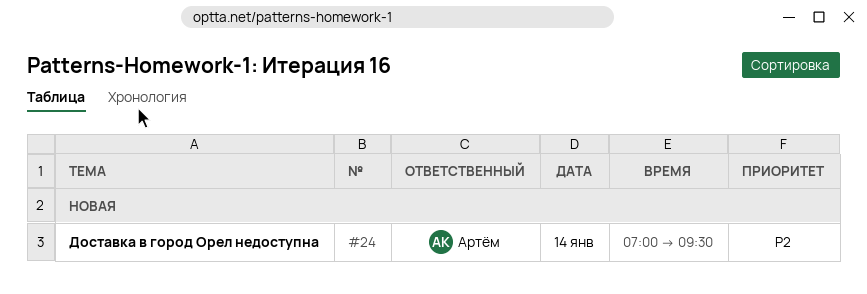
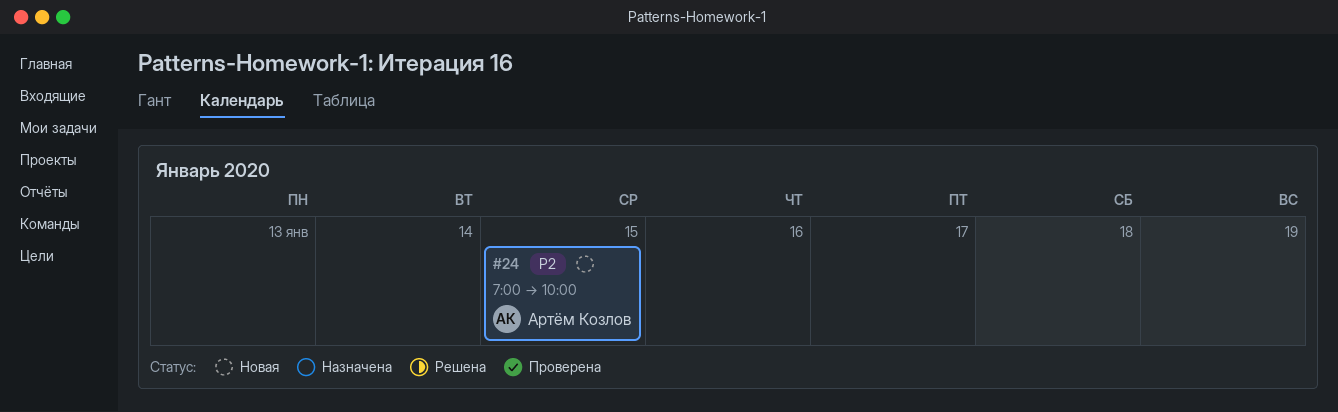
#24, day: Jan 14 -> Jan 15
#24, ends: 09:30 -> 10:00

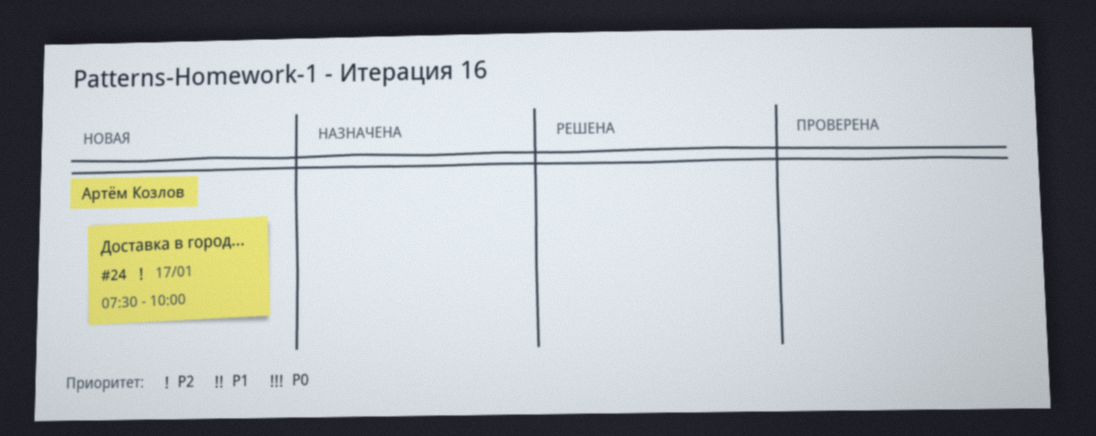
#24, day: Jan 15 -> Jan 17
#24, begins: 07:00 -> 07:30

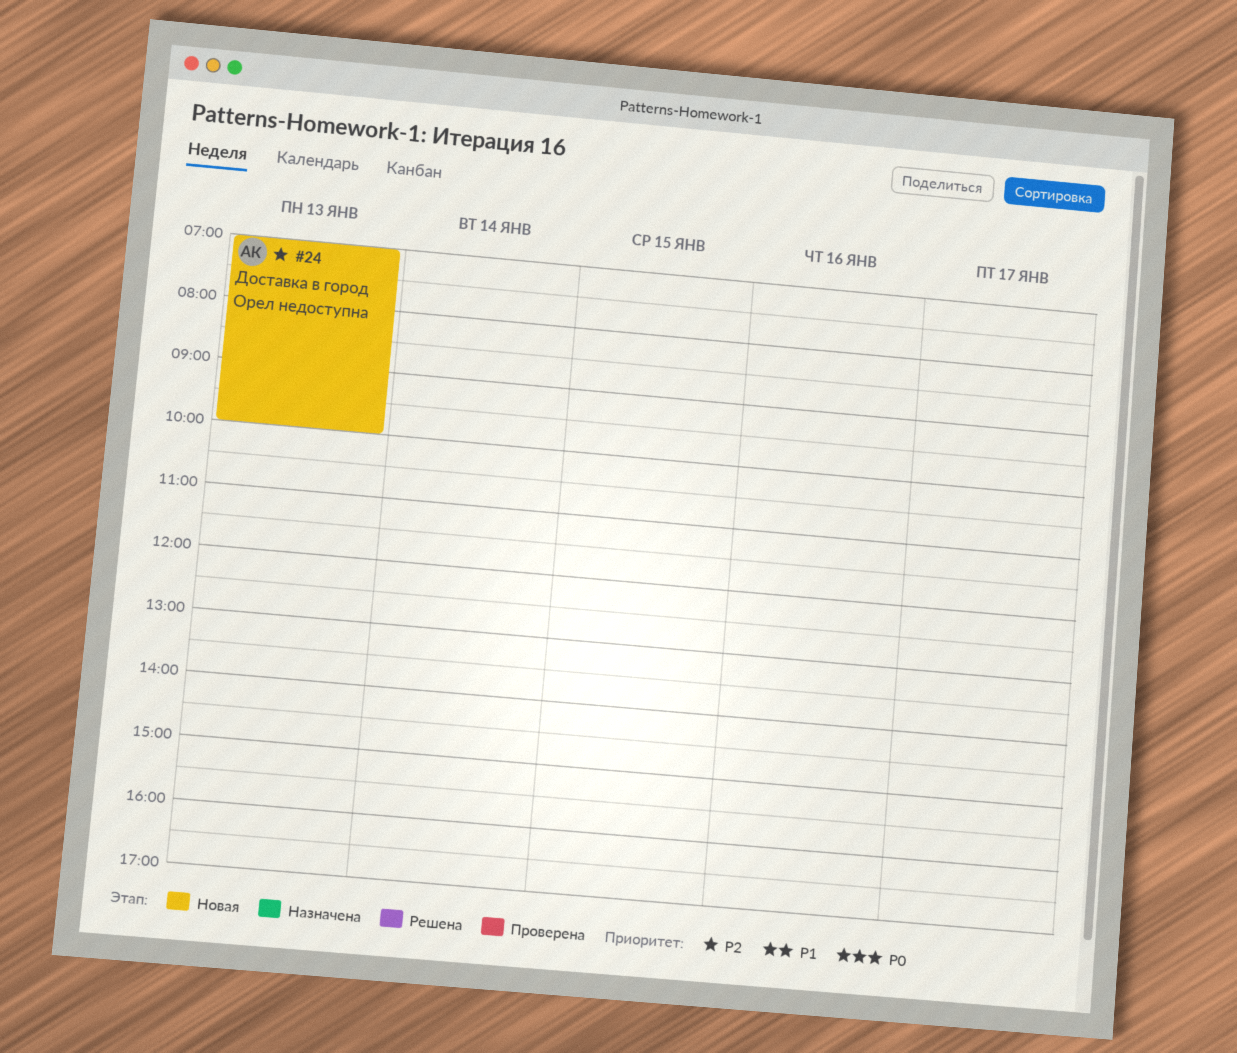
#24, day: Jan 17 -> Jan 13
#24, begins: 07:30 -> 07:00

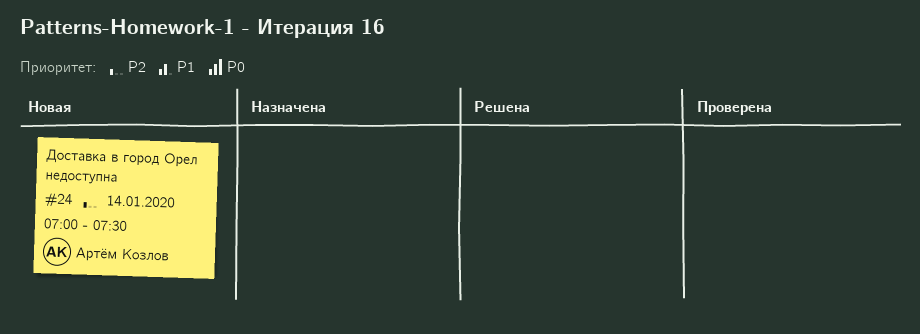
#24, day: Jan 13 -> Jan 14
#24, ends: 10:00 -> 07:30

